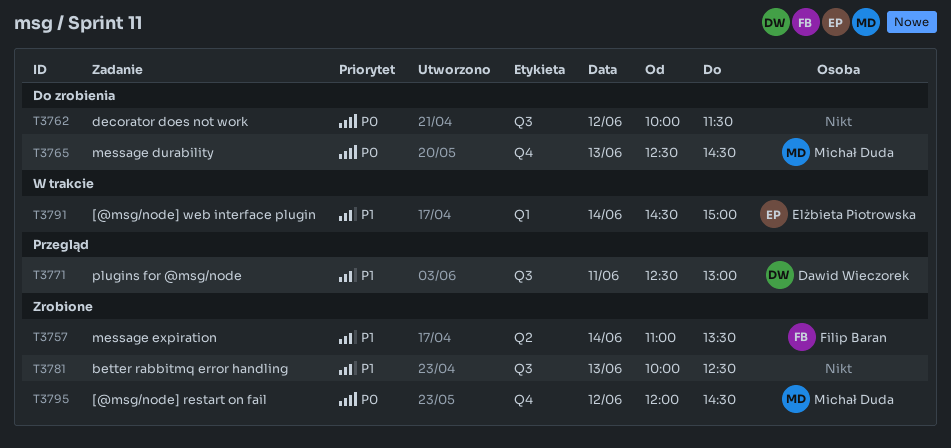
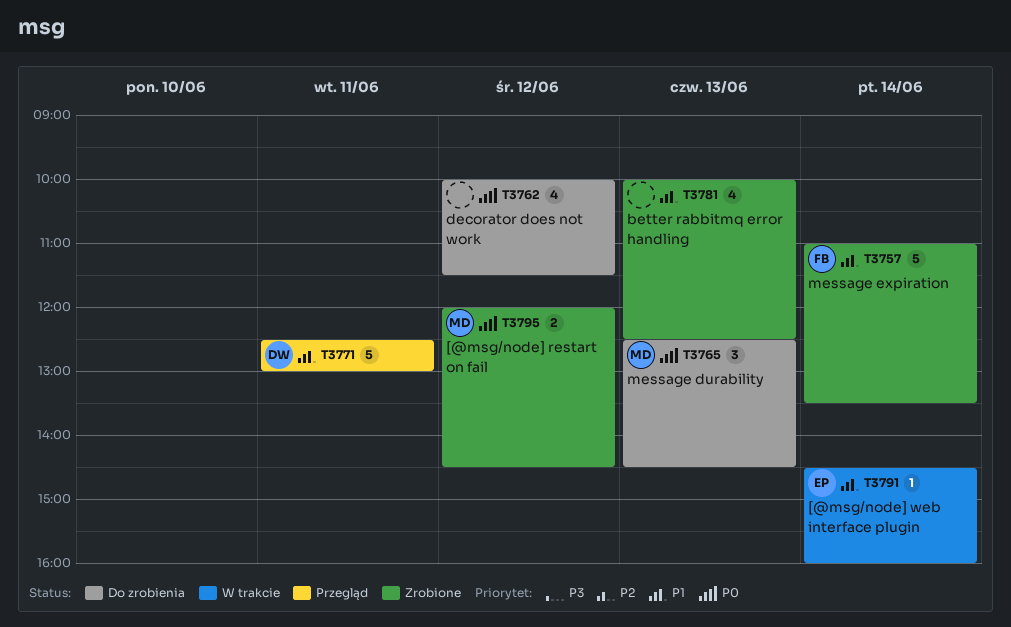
T3791, ends: 15:00 -> 16:00

